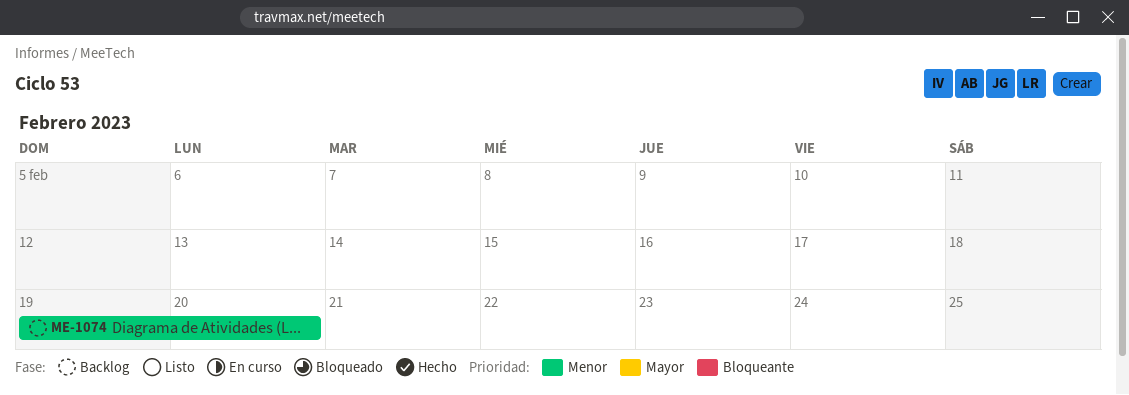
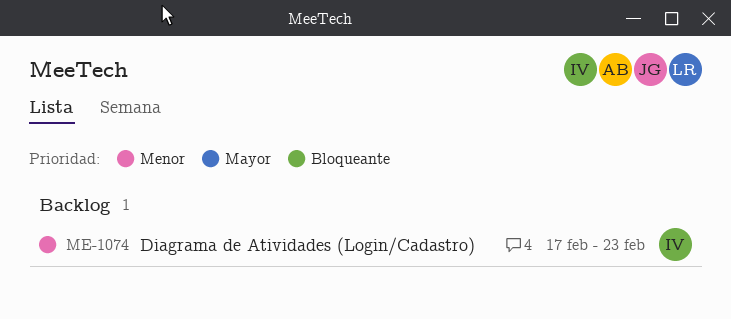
ME-1074, start: Feb 19 -> Feb 17
ME-1074, due: Feb 20 -> Feb 23

